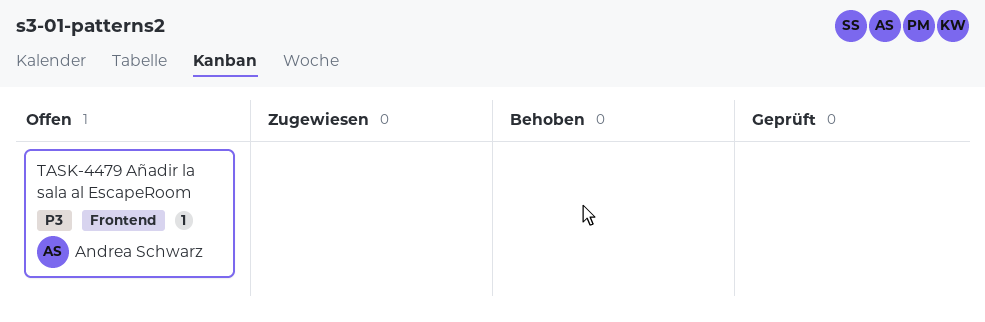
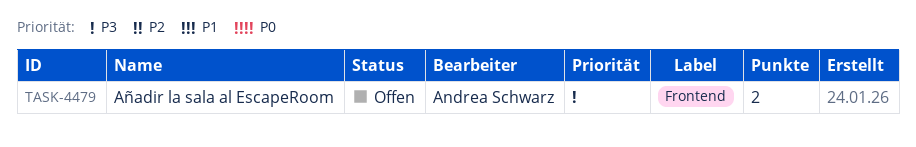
TASK-4479, estimate: 1 -> 2

